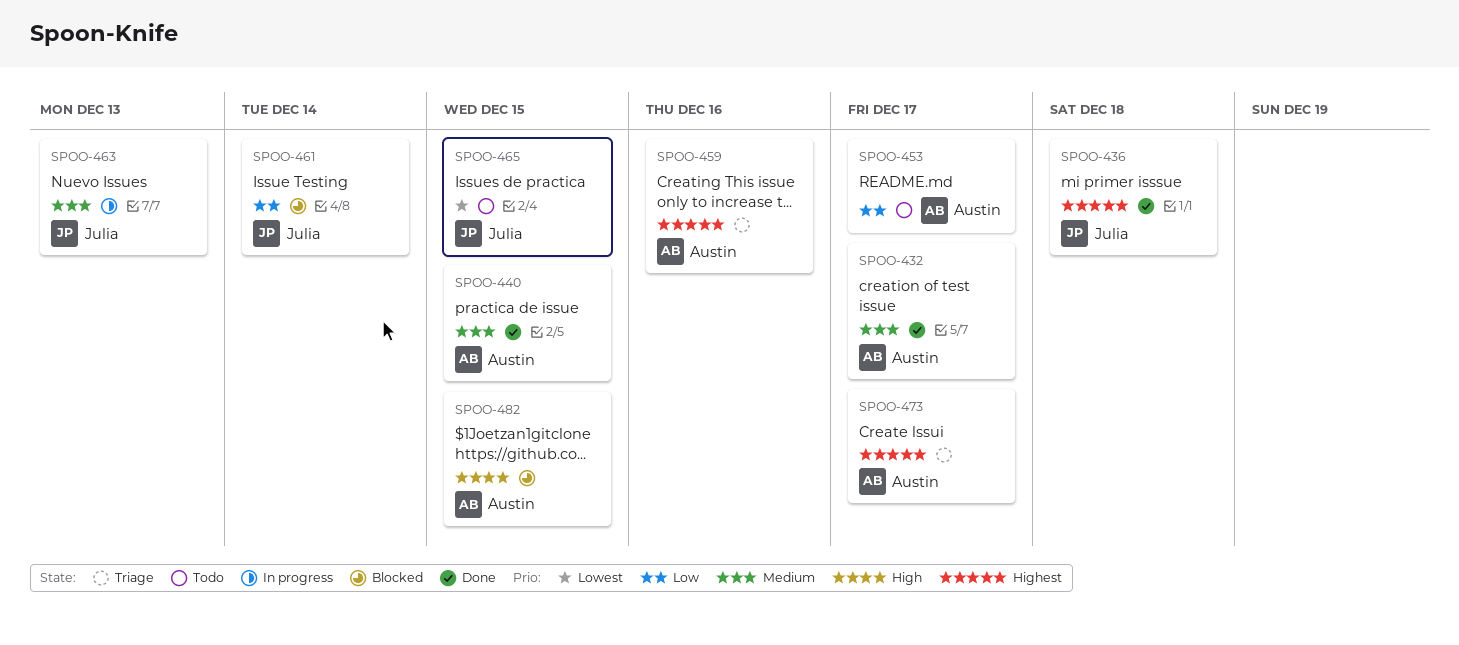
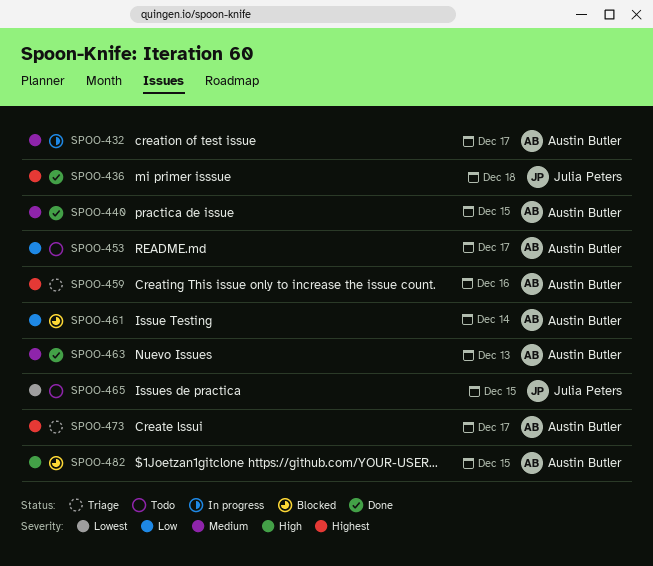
SPOO-432, status: Done -> In progress
SPOO-461, owner: Julia Peters -> Austin Butler
SPOO-463, status: In progress -> Done
SPOO-463, owner: Julia Peters -> Austin Butler

